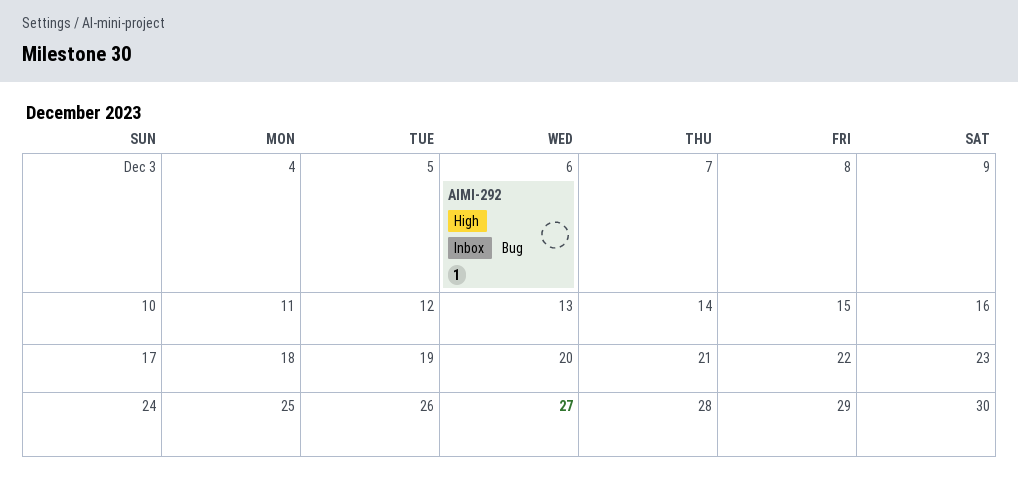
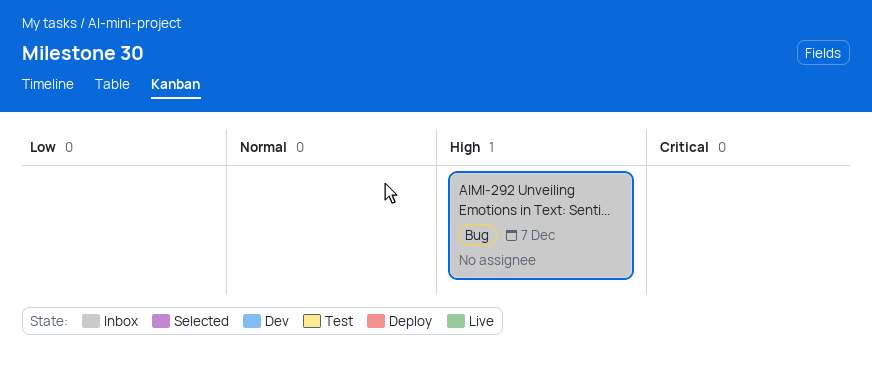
AIMI-292, due: Dec 6 -> Dec 7

